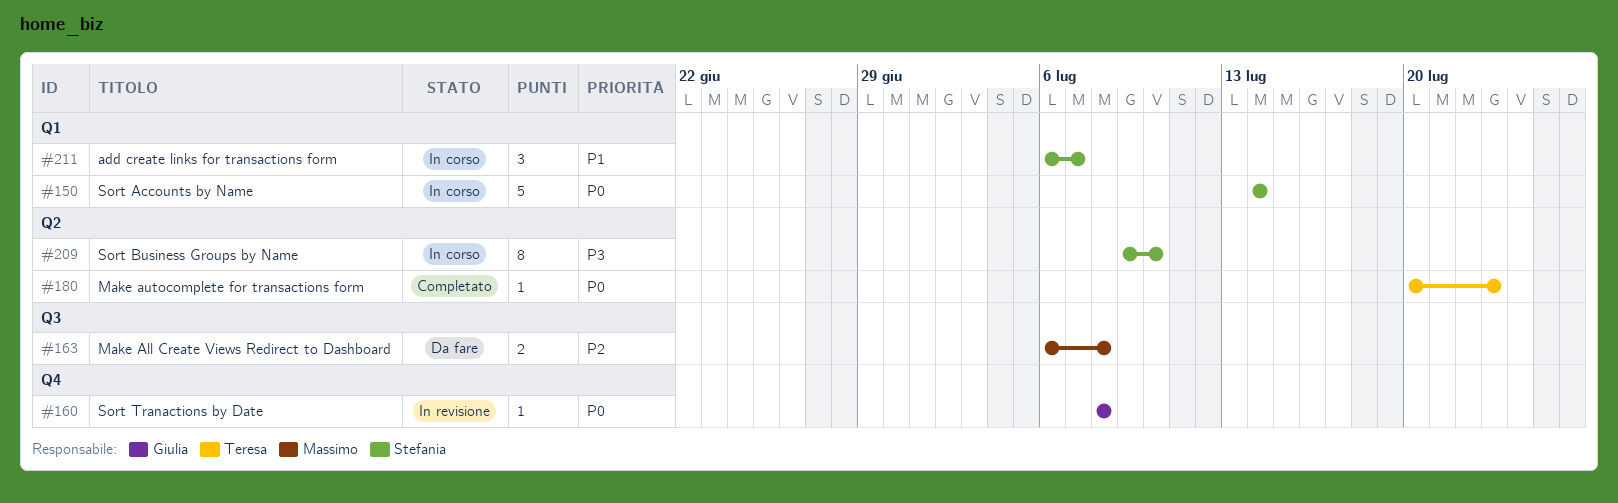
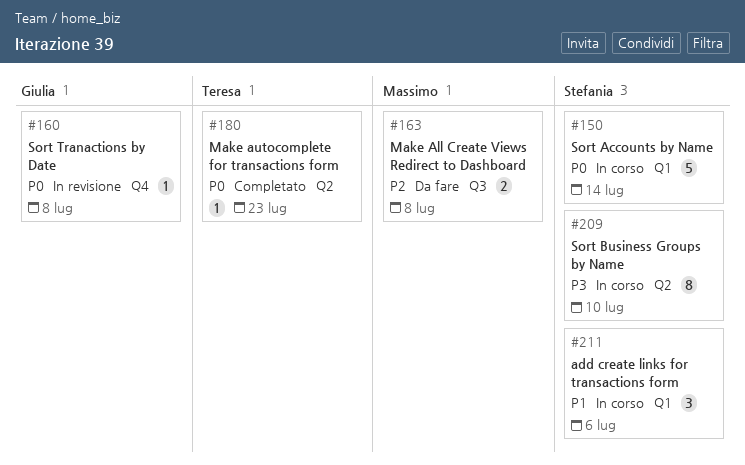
#211, due: Jul 7 -> Jul 6

